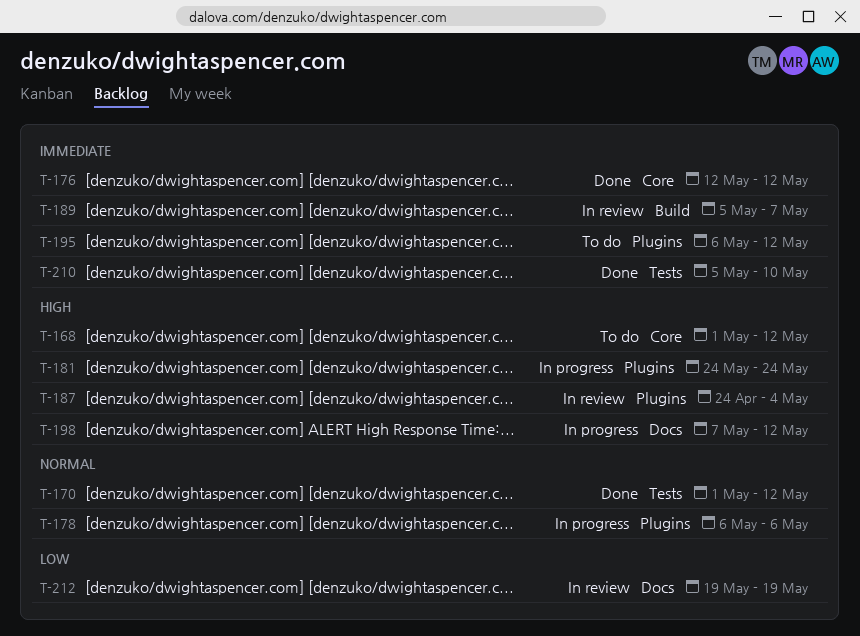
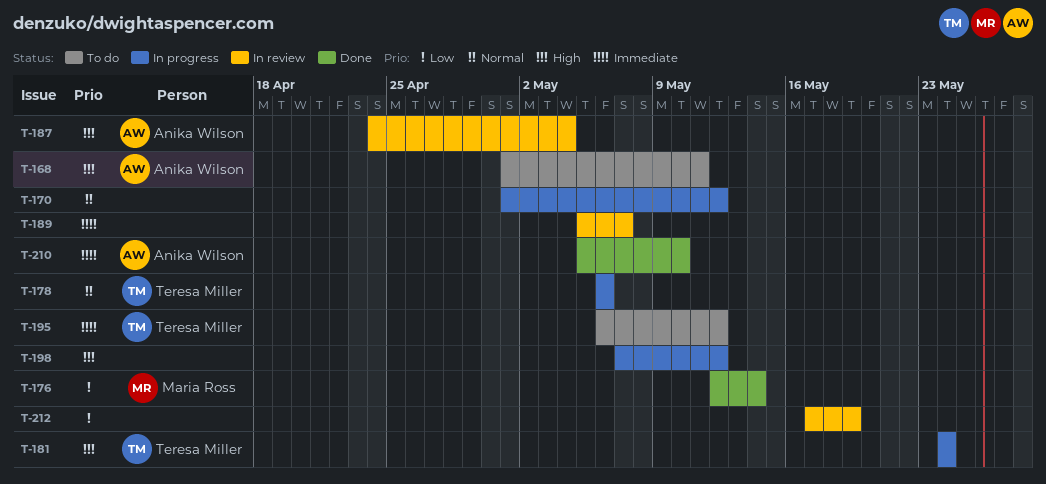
T-168, due: May 12 -> May 11
T-170, status: Done -> In progress
T-176, priority: Immediate -> Low
T-176, due: May 12 -> May 14
T-212, start: May 19 -> May 17

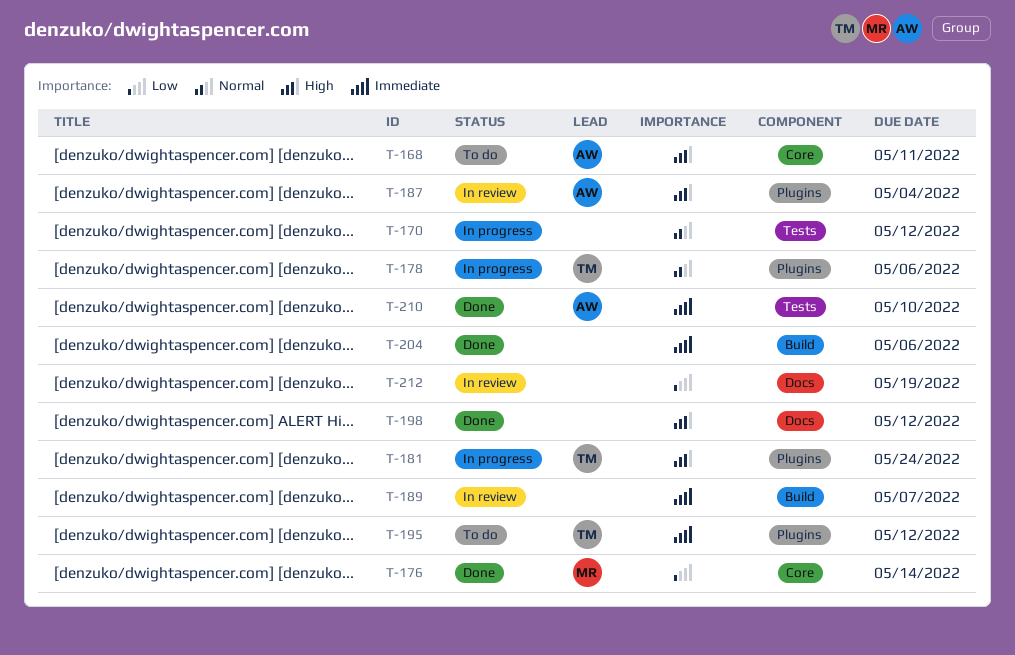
T-198, status: In progress -> Done
T-204: none -> present

